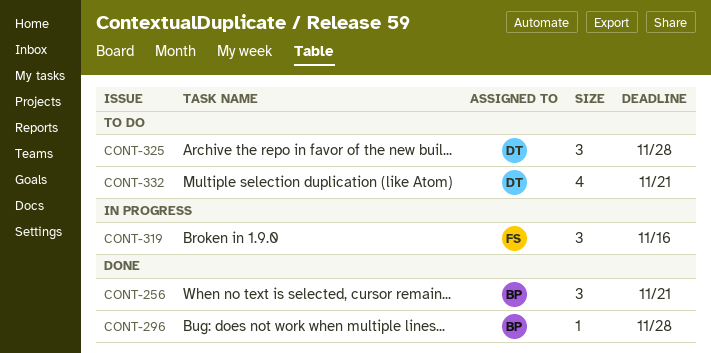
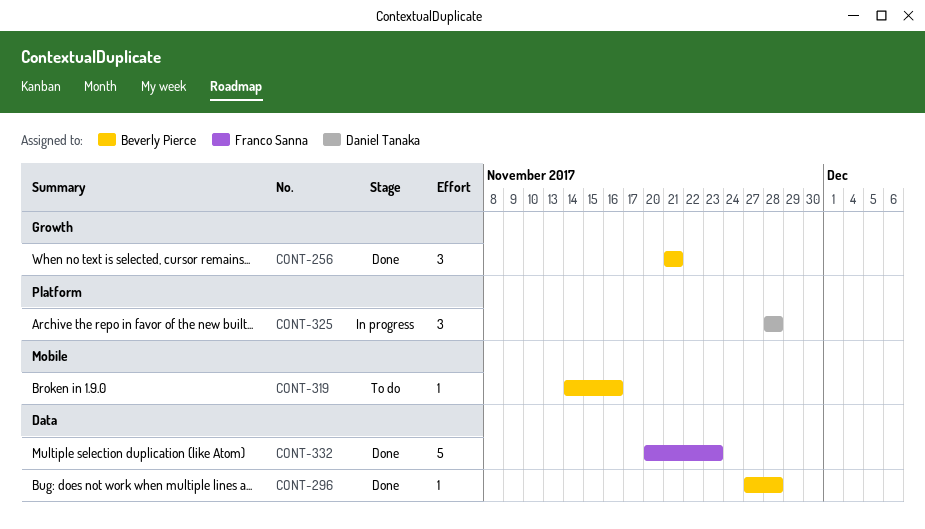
CONT-319, status: In progress -> To do
CONT-319, owner: Franco Sanna -> Beverly Pierce
CONT-319, estimate: 3 -> 1
CONT-325, status: To do -> In progress
CONT-332, status: To do -> Done
CONT-332, owner: Daniel Tanaka -> Franco Sanna
CONT-332, estimate: 4 -> 5
CONT-332, due: Nov 21 -> Nov 23

